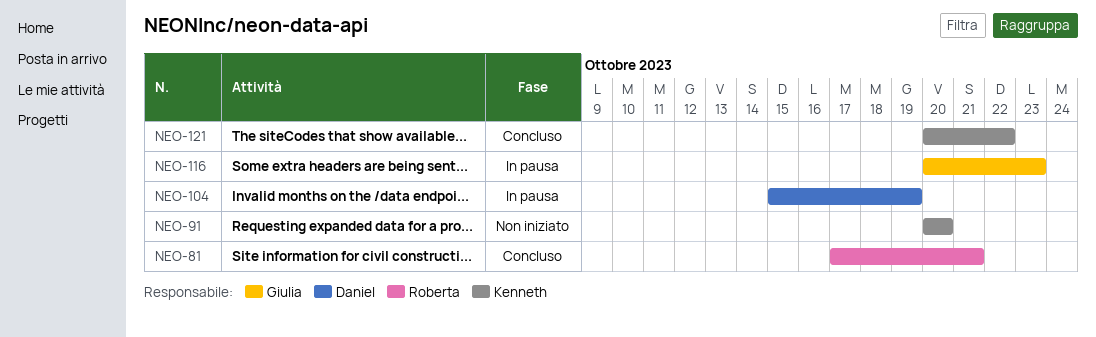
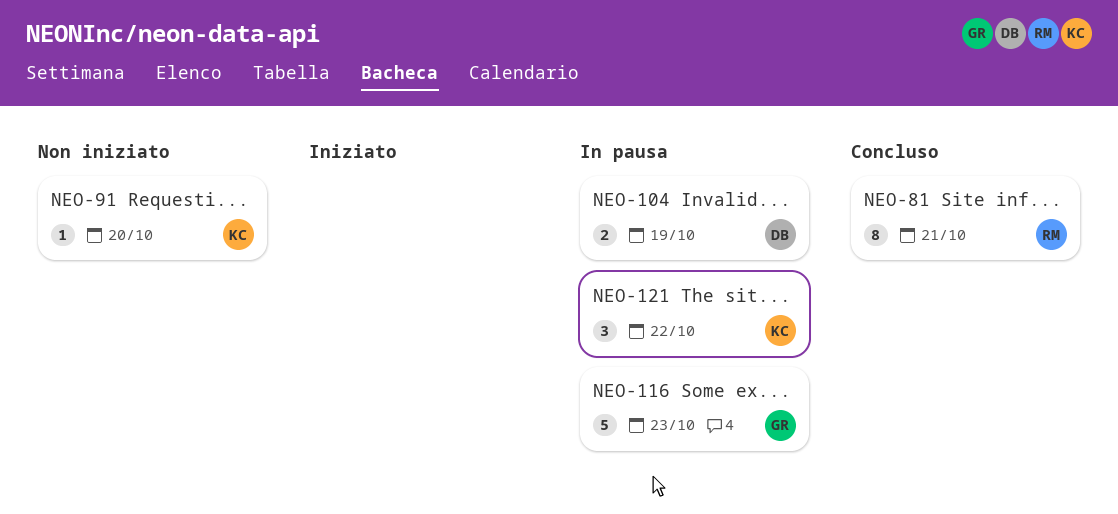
NEO-121, status: Concluso -> In pausa

